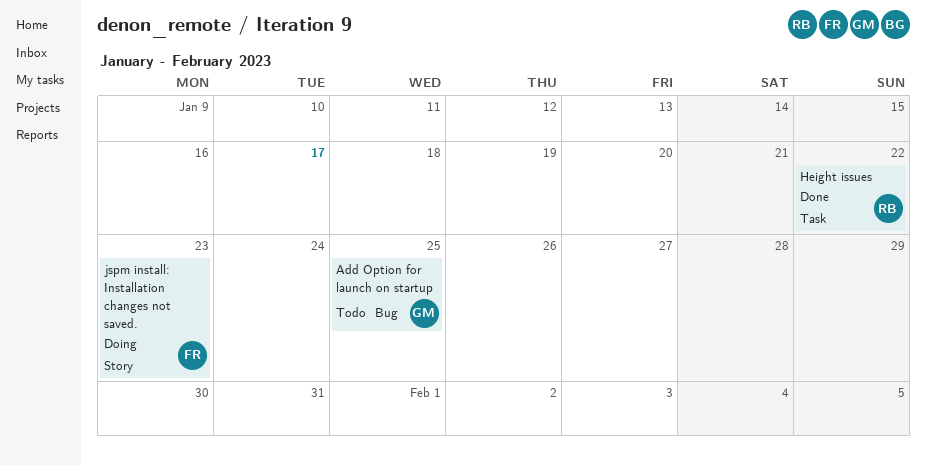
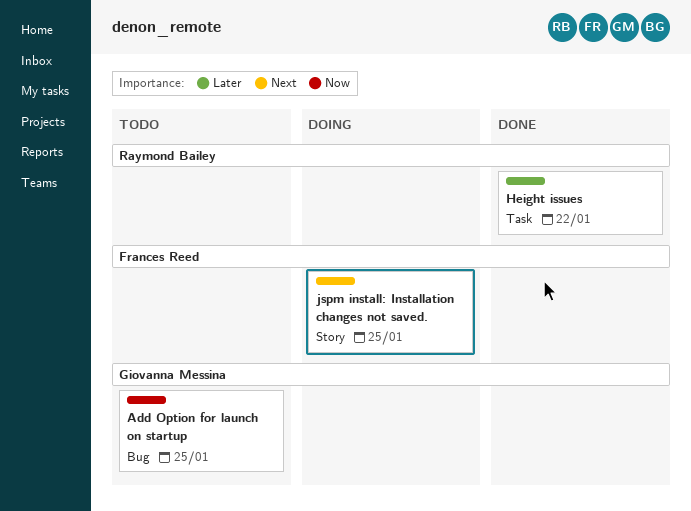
jspm install: Installation changes not saved., due: Jan 23 -> Jan 25

